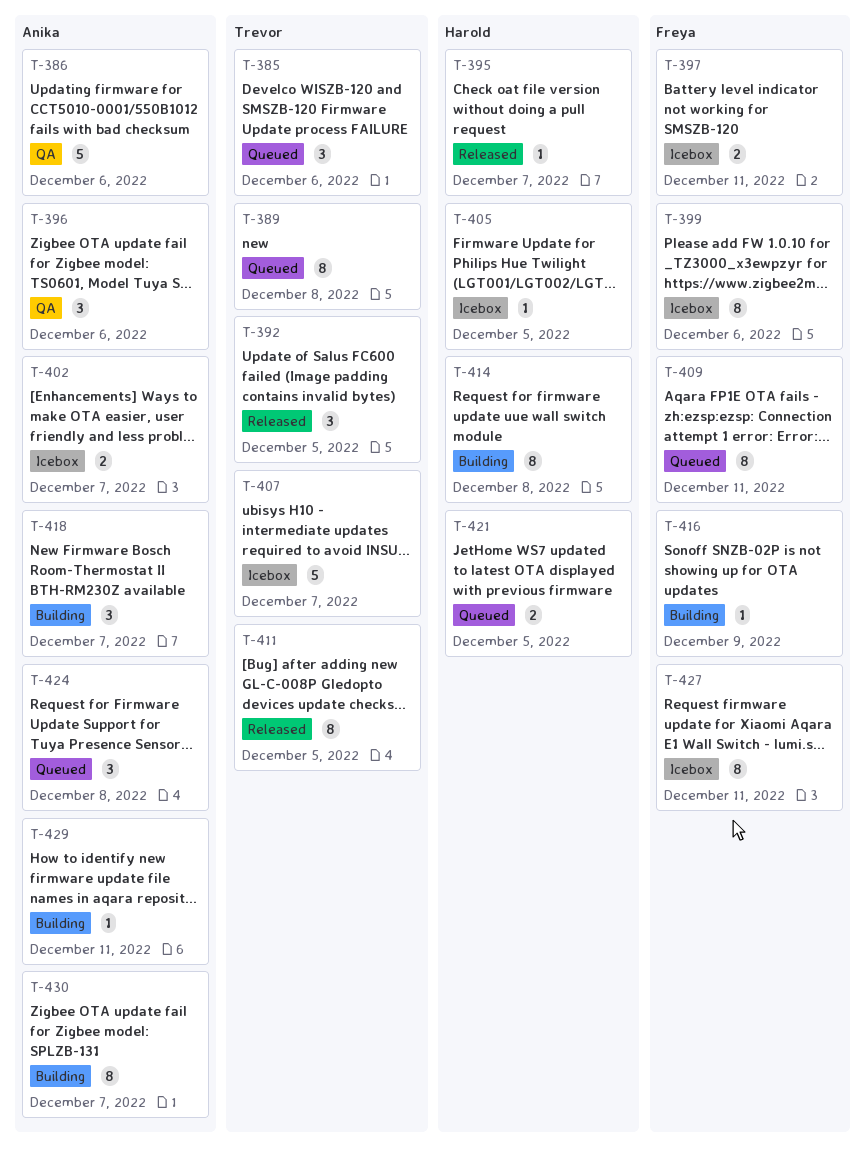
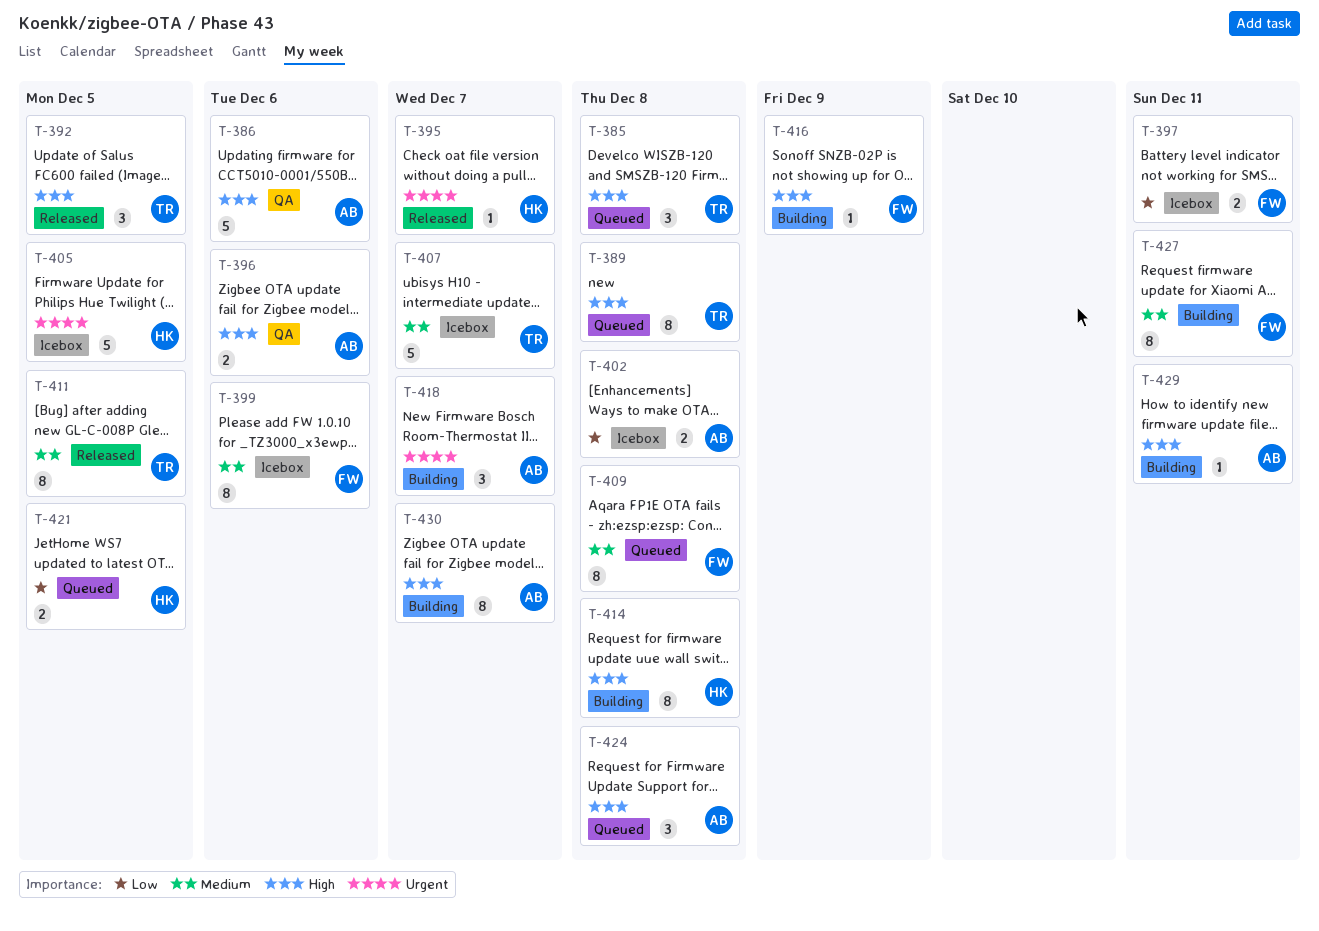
T-385, due: Dec 6 -> Dec 8
T-396, estimate: 3 -> 2
T-402, due: Dec 7 -> Dec 8
T-405, estimate: 1 -> 5
T-409, due: Dec 11 -> Dec 8
T-427, status: Icebox -> Building

